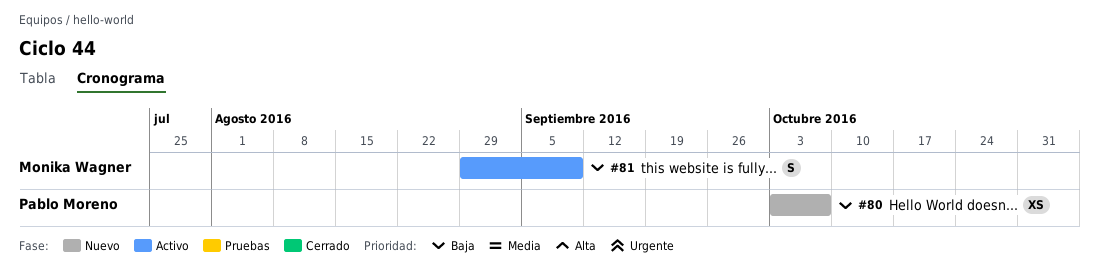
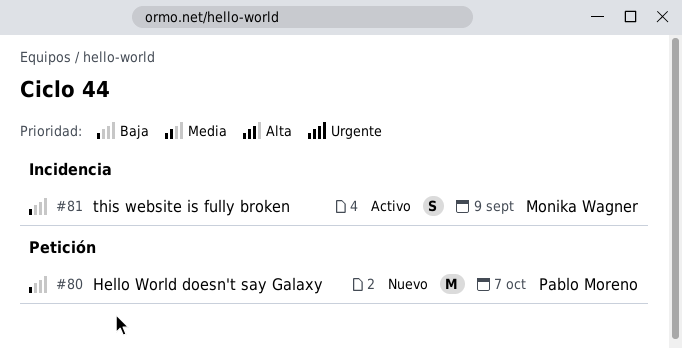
#80, estimate: XS -> M

